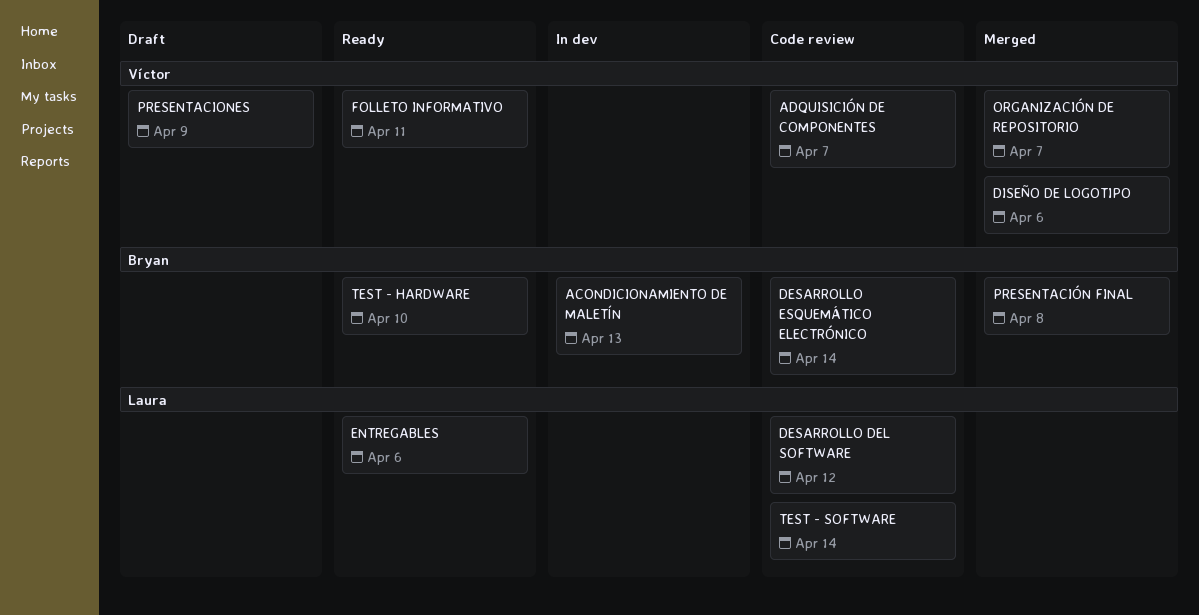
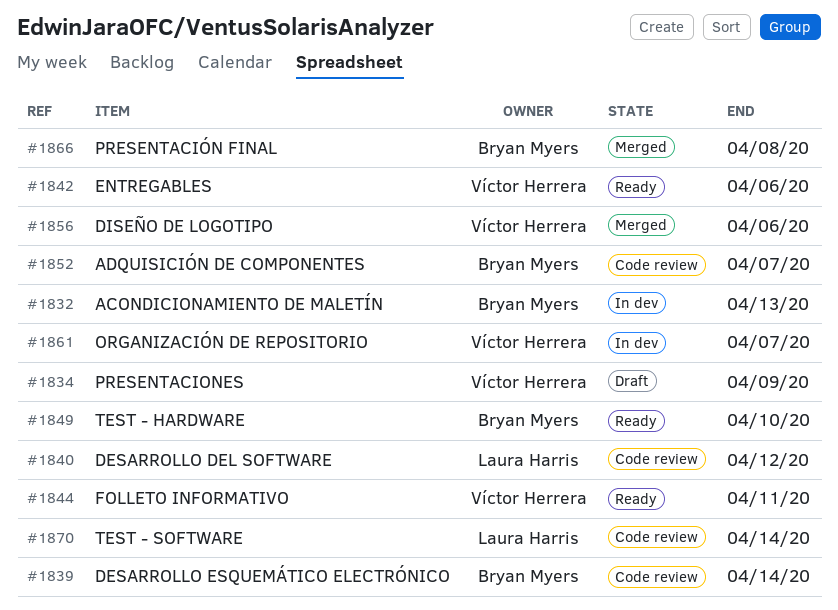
ADQUISICIÓN DE COMPONENTES, owner: Víctor Herrera -> Bryan Myers
ENTREGABLES, owner: Laura Harris -> Víctor Herrera
ORGANIZACIÓN DE REPOSITORIO, status: Merged -> In dev

